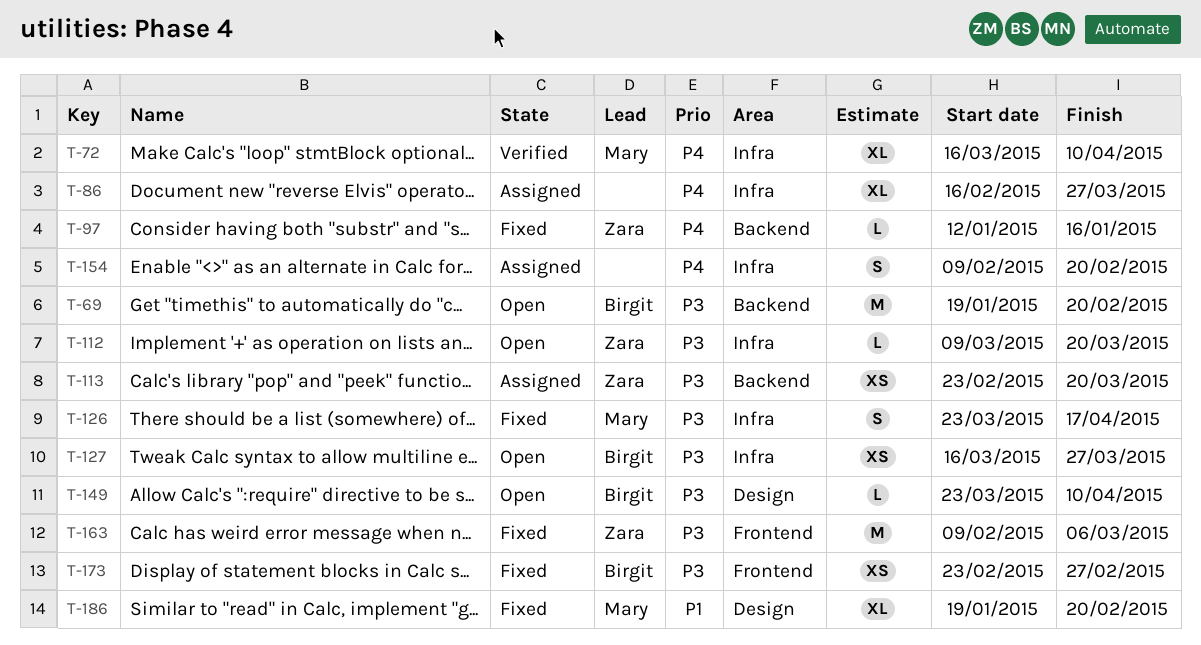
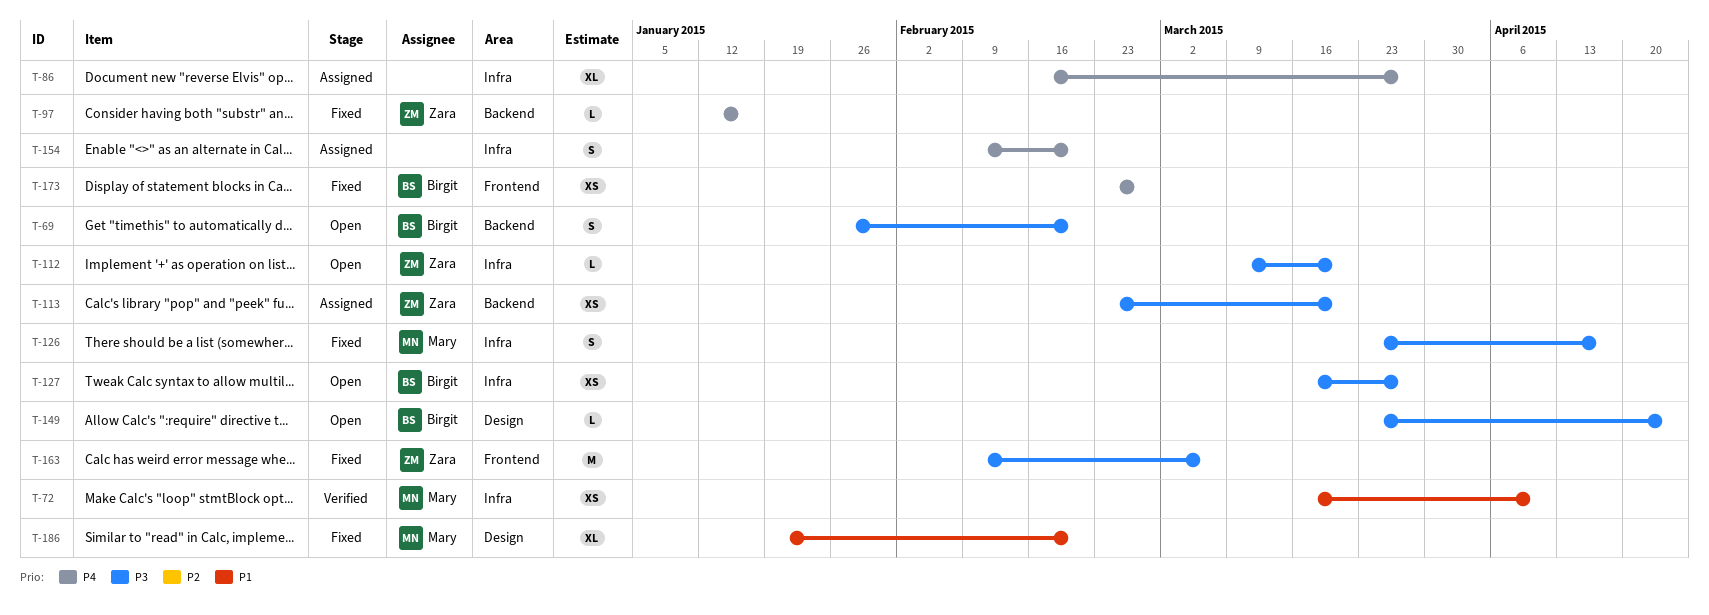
T-69, estimate: M -> S
T-69, start: Jan 19 -> Jan 26
T-72, priority: P4 -> P1
T-72, estimate: XL -> XS
T-149, due: Apr 10 -> Apr 24
T-173, priority: P3 -> P4

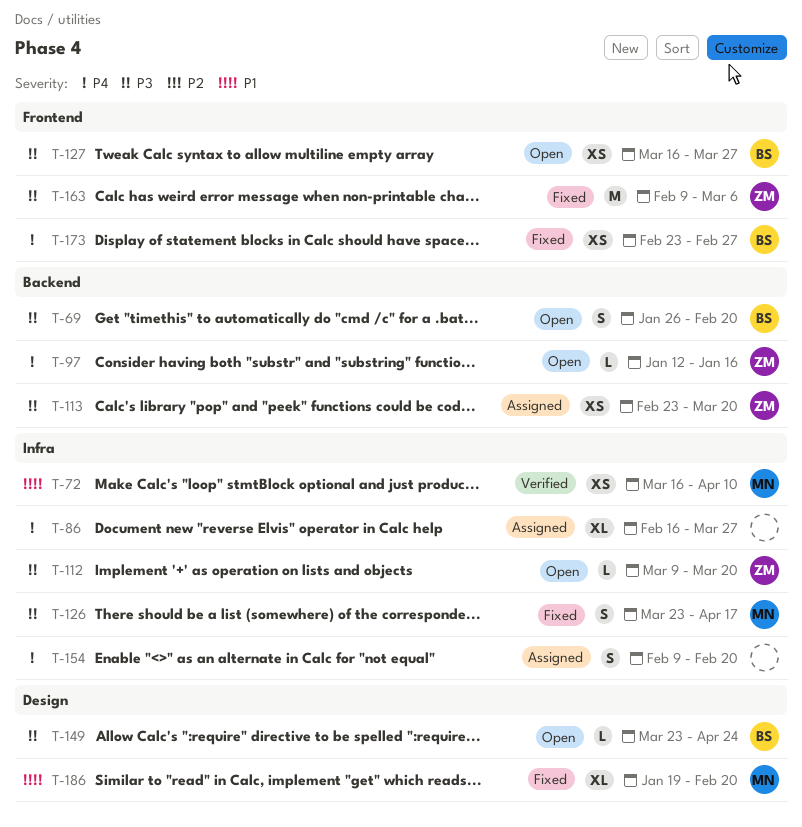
T-97, status: Fixed -> Open
T-127, label: Infra -> Frontend

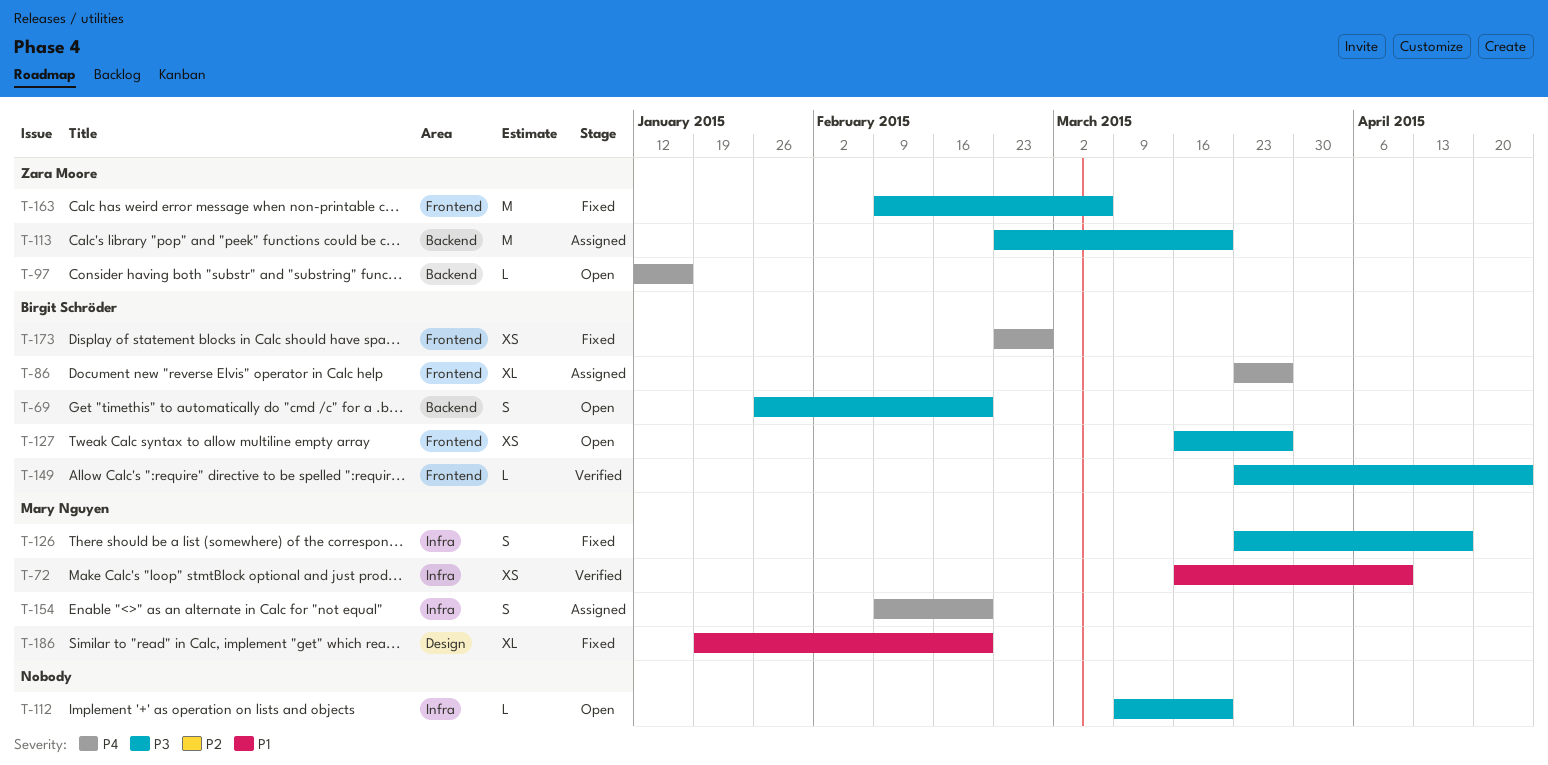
T-86, owner: none -> Birgit Schröder
T-86, label: Infra -> Frontend
T-86, start: Feb 16 -> Mar 23
T-112, owner: Zara Moore -> none
T-113, estimate: XS -> M
T-149, status: Open -> Verified
T-149, label: Design -> Frontend
T-154, owner: none -> Mary Nguyen

